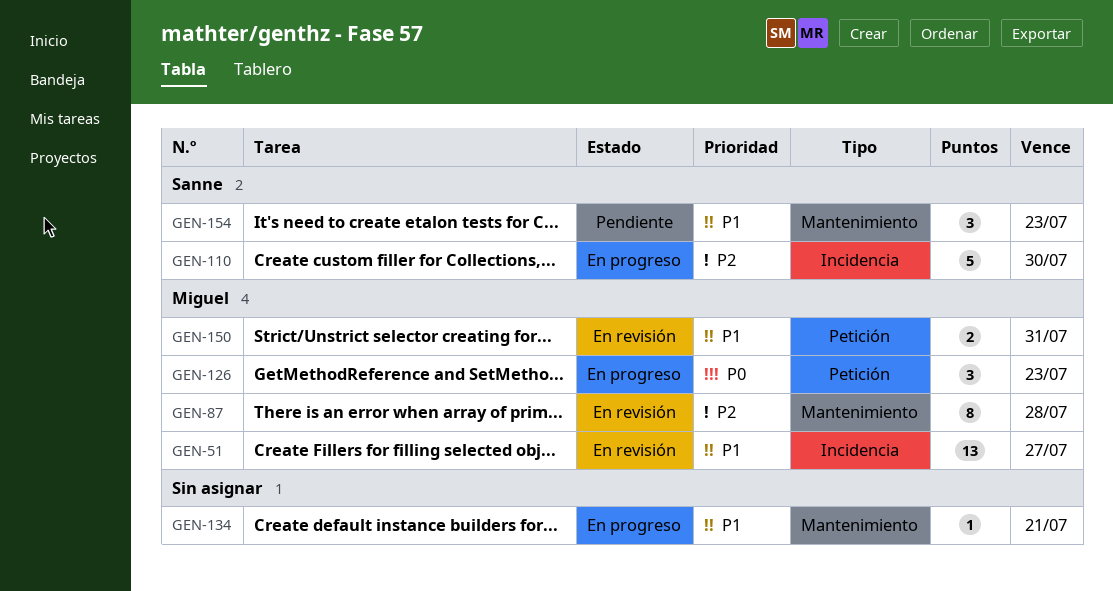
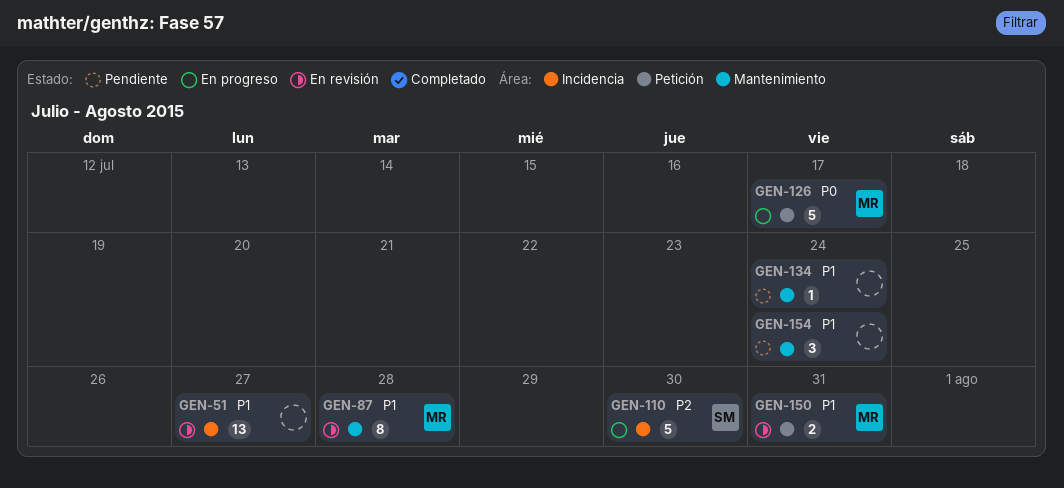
GEN-51, owner: Miguel -> none
GEN-87, priority: P2 -> P1
GEN-126, estimate: 3 -> 5
GEN-126, due: Jul 23 -> Jul 17
GEN-134, status: En progreso -> Pendiente
GEN-134, due: Jul 21 -> Jul 24
GEN-154, owner: Sanne -> none
GEN-154, due: Jul 23 -> Jul 24

